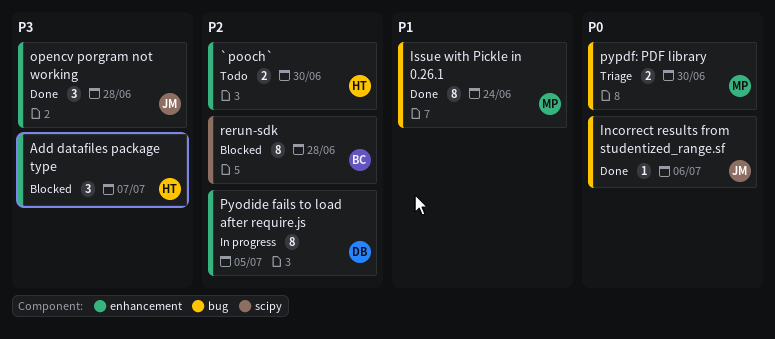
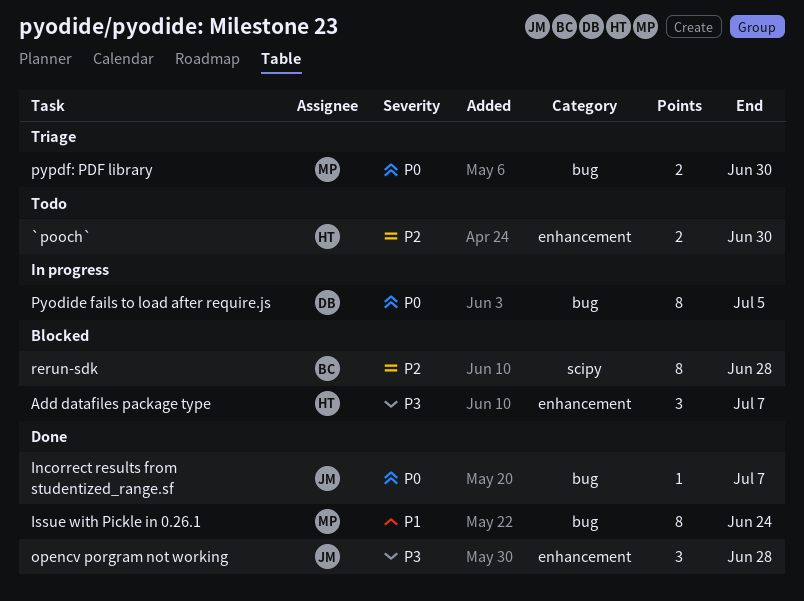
Incorrect results from studentized_range.sf, due: Jul 6 -> Jul 7
Pyodide fails to load after require.js, priority: P2 -> P0
Pyodide fails to load after require.js, label: enhancement -> bug

